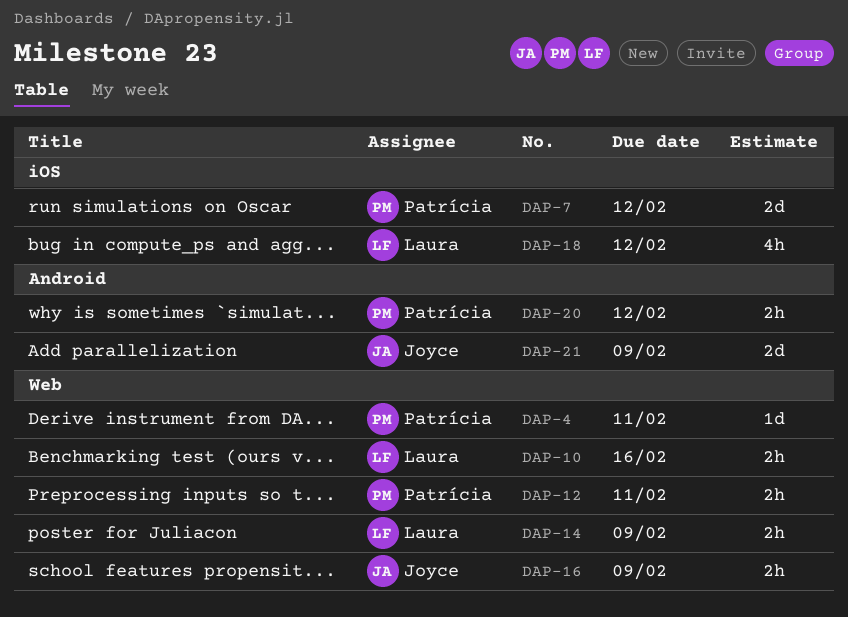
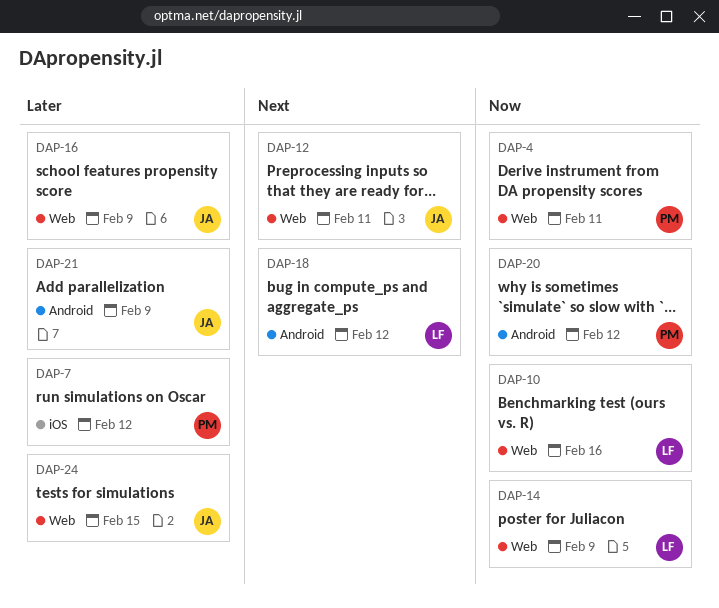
DAP-12, owner: Patrícia -> Joyce
DAP-18, label: iOS -> Android
DAP-24: none -> present

